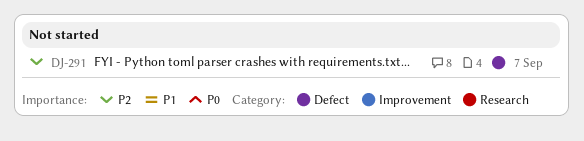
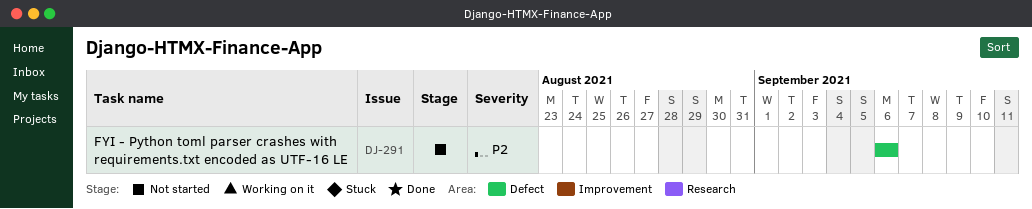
DJ-291, due: Sep 7 -> Sep 6

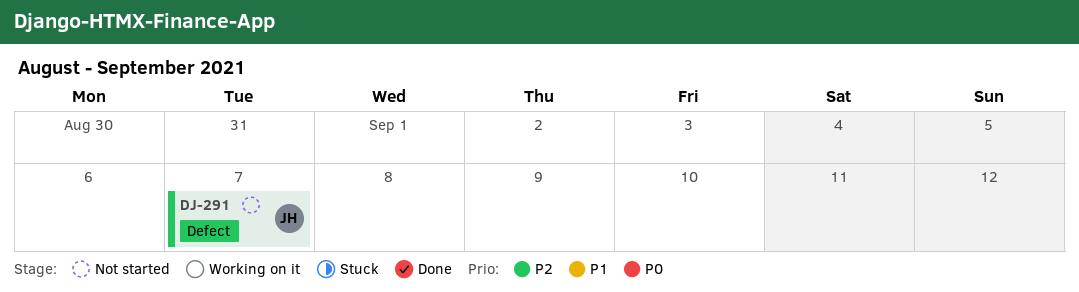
DJ-291, due: Sep 6 -> Sep 7

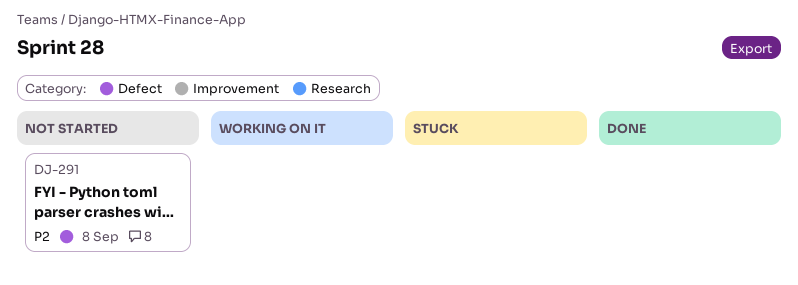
DJ-291, due: Sep 7 -> Sep 8

